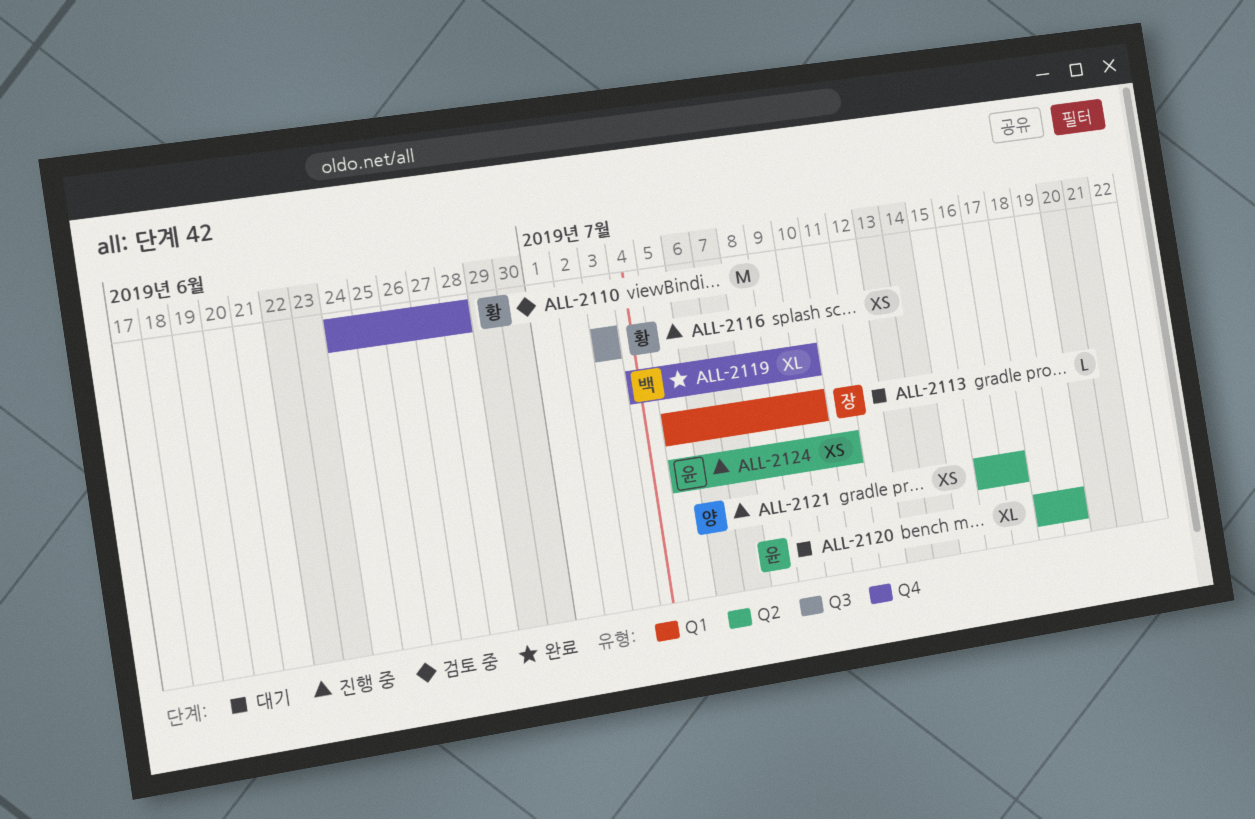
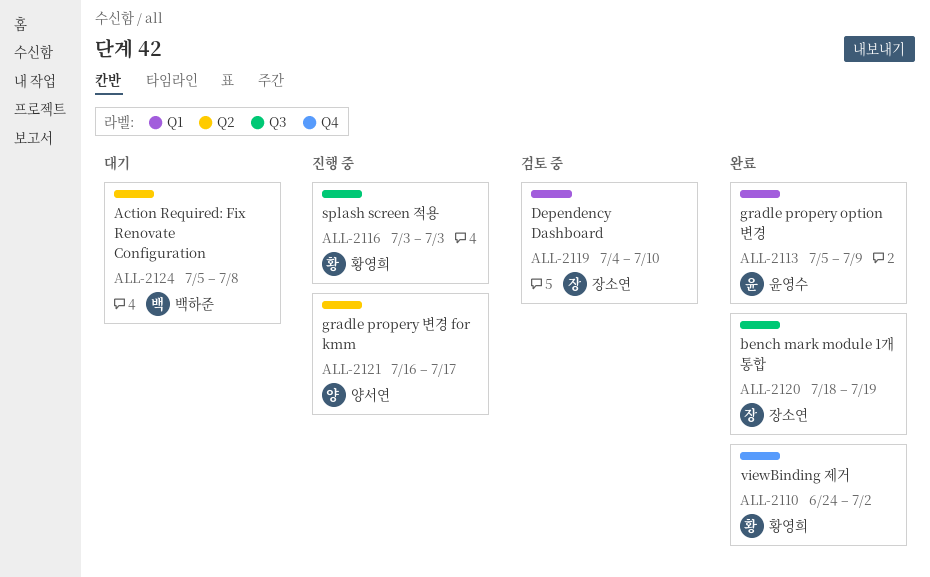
ALL-2110, status: 검토 중 -> 완료
ALL-2110, due: Jun 28 -> Jul 2
ALL-2113, status: 대기 -> 완료
ALL-2113, owner: 장소연 -> 윤영수
ALL-2113, due: Jul 10 -> Jul 9
ALL-2119, status: 완료 -> 검토 중
ALL-2119, owner: 백하준 -> 장소연
ALL-2119, label: Q4 -> Q1
ALL-2120, status: 대기 -> 완료
ALL-2120, owner: 윤영수 -> 장소연
ALL-2120, label: Q2 -> Q3
ALL-2124, status: 진행 중 -> 대기
ALL-2124, owner: 윤영수 -> 백하준
ALL-2124, due: Jul 11 -> Jul 8

